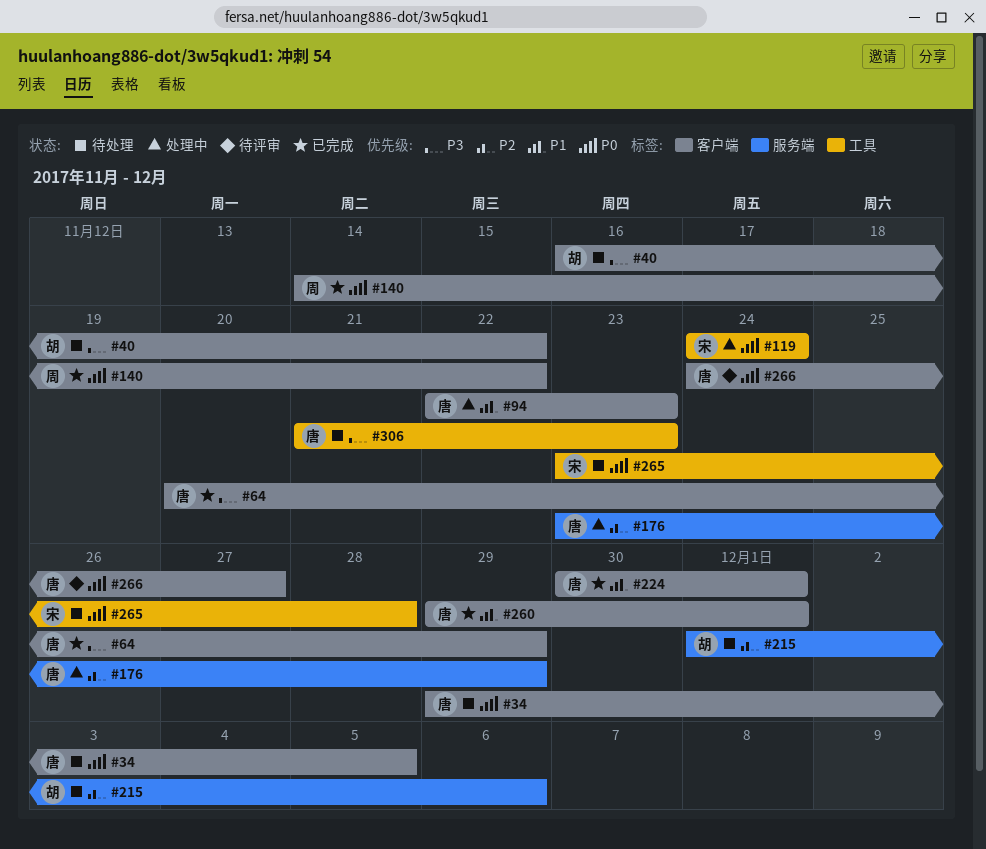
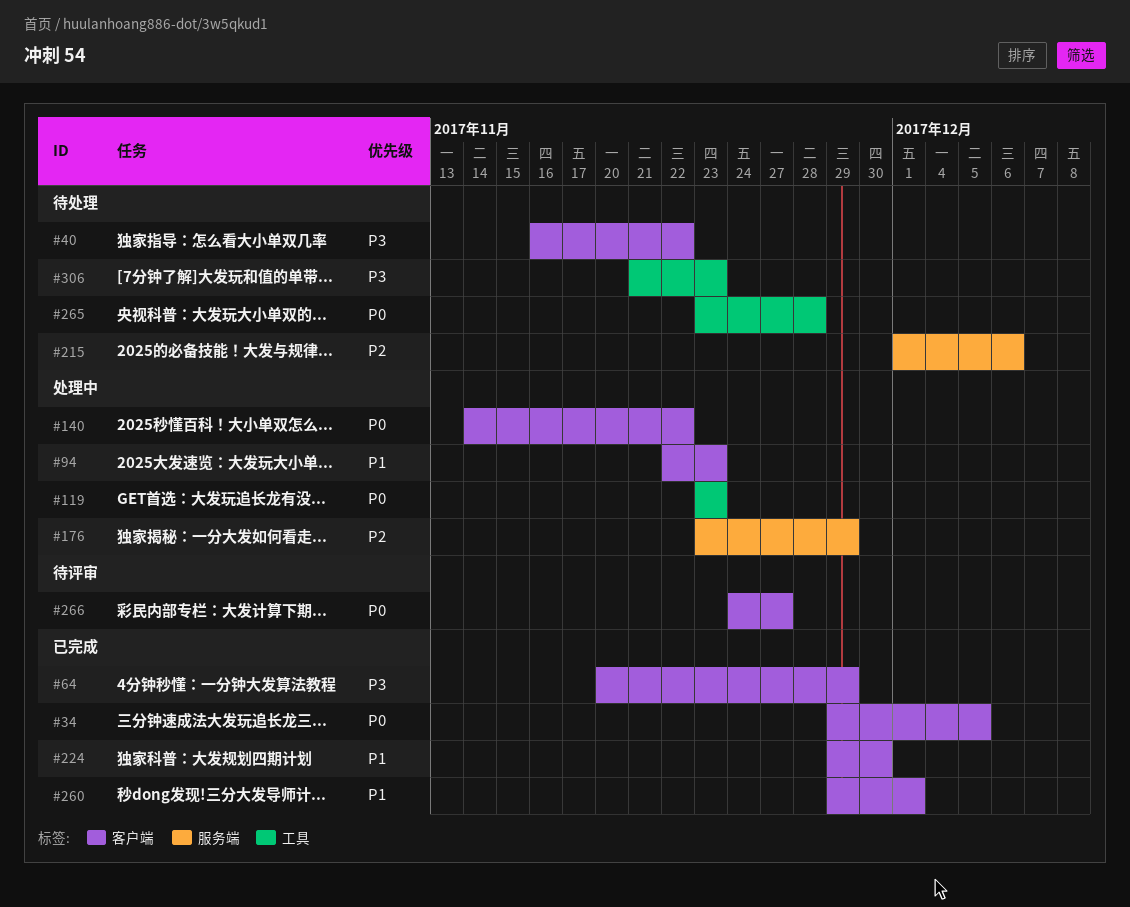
#34, status: 待处理 -> 已完成
#119, start: Nov 24 -> Nov 23
#119, due: Nov 24 -> Nov 23
#140, status: 已完成 -> 处理中
#224, start: Nov 30 -> Nov 29
#224, due: Dec 1 -> Nov 30

